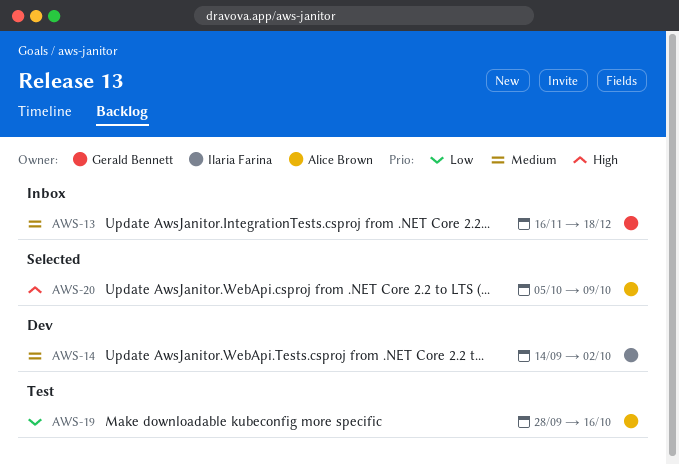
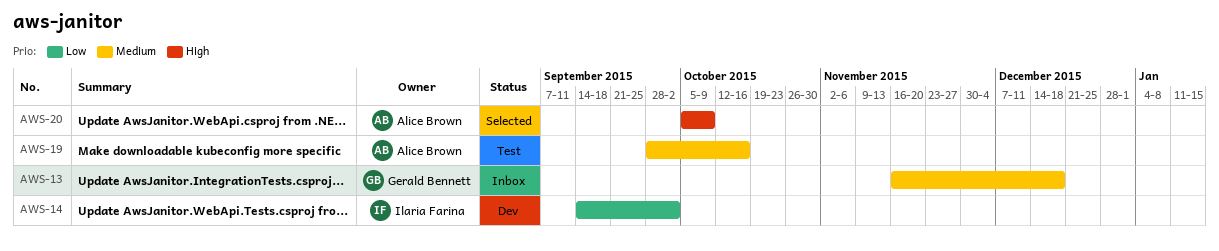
AWS-14, priority: Medium -> Low
AWS-19, priority: Low -> Medium

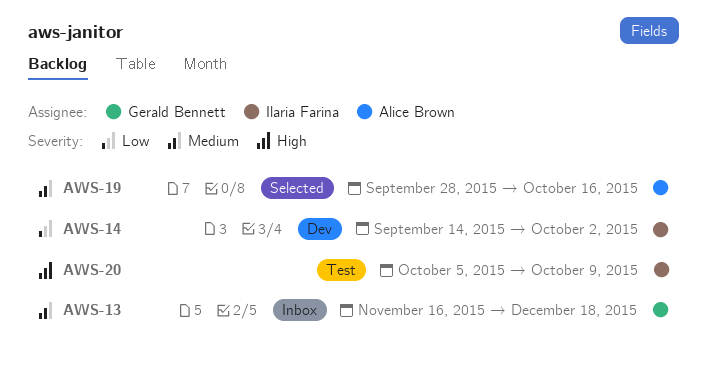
AWS-19, status: Test -> Selected
AWS-20, status: Selected -> Test
AWS-20, owner: Alice Brown -> Ilaria Farina

